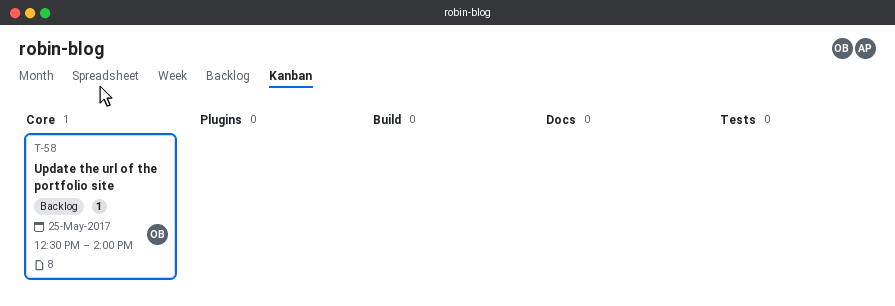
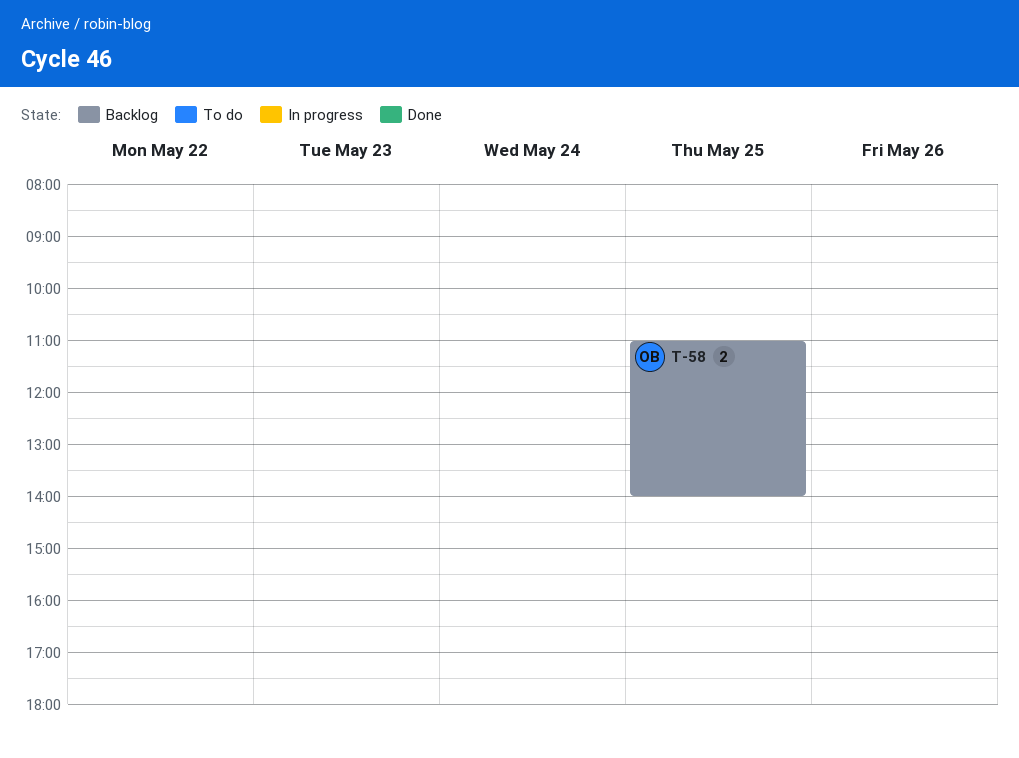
T-58, estimate: 1 -> 2
T-58, begins: 12:30 -> 11:00

